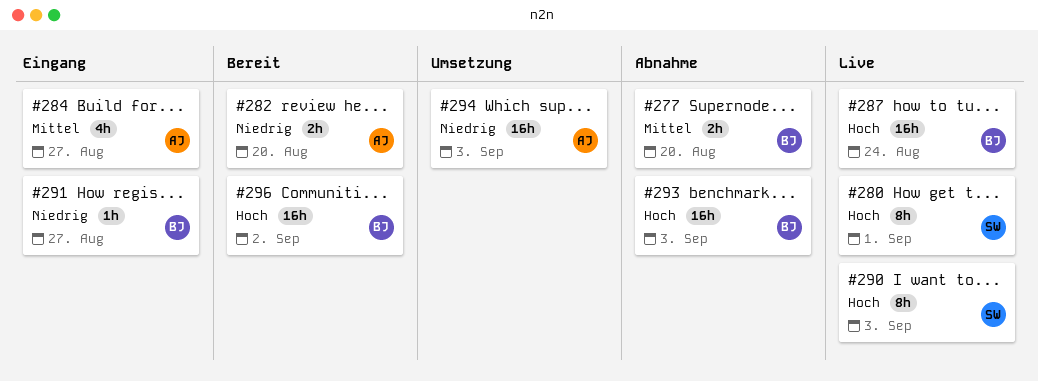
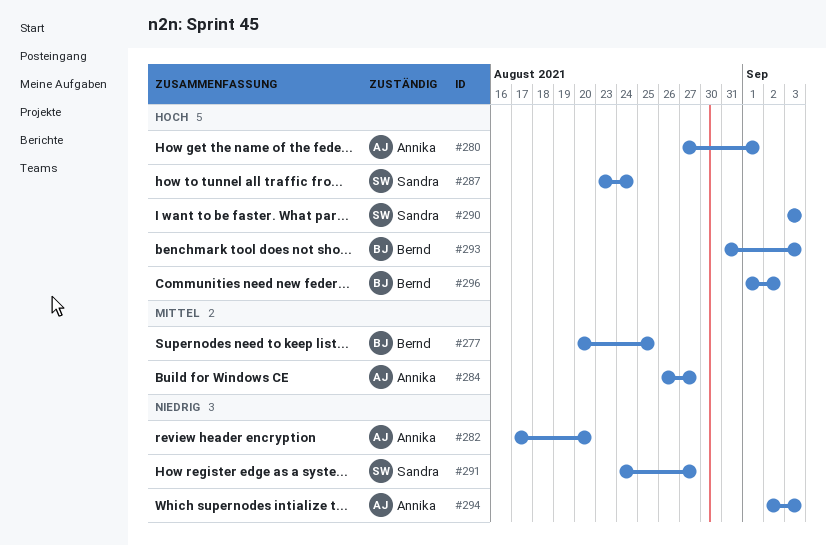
#277, due: Aug 20 -> Aug 25
#280, owner: Sandra -> Annika
#287, owner: Bernd -> Sandra
#291, owner: Bernd -> Sandra

